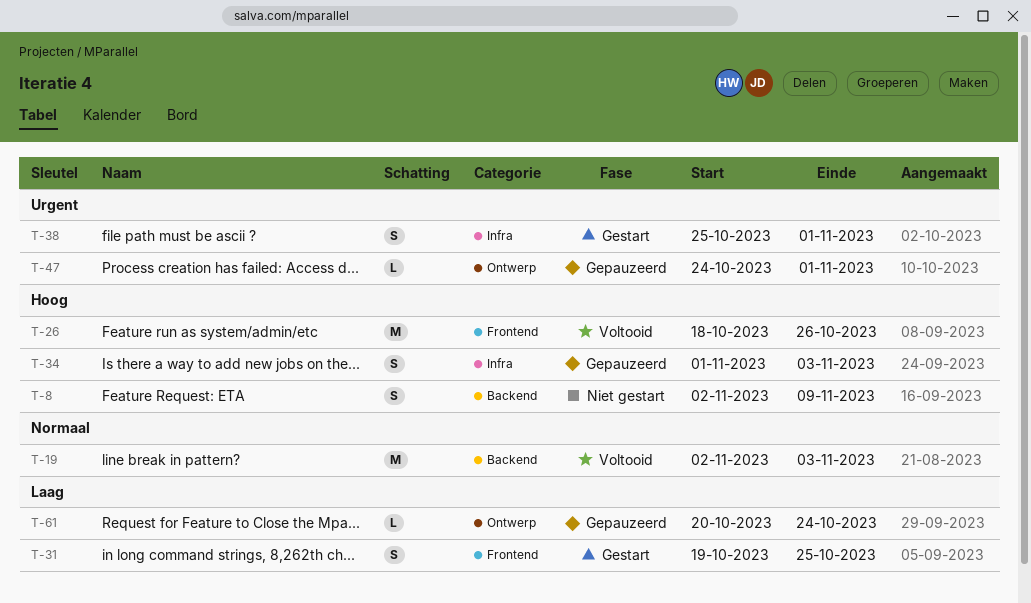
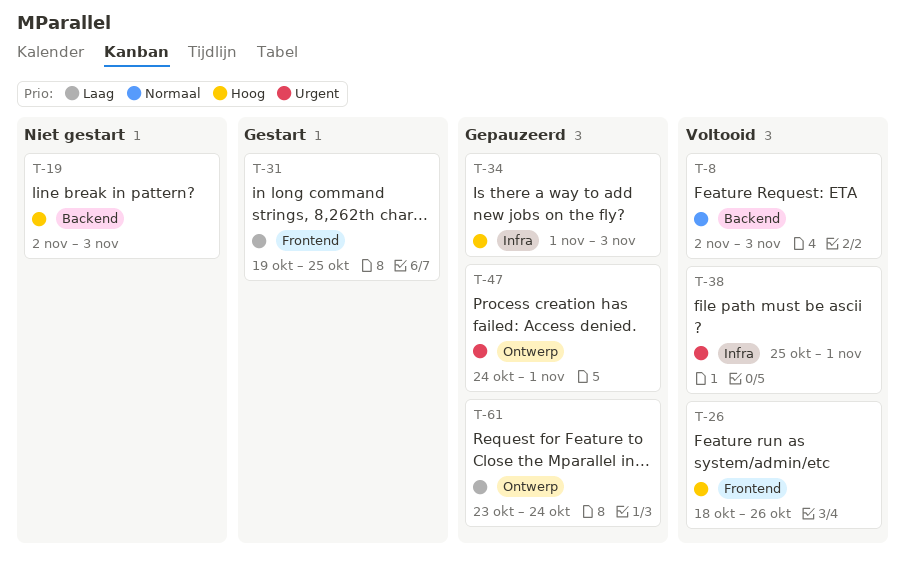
T-8, status: Niet gestart -> Voltooid
T-8, priority: Hoog -> Normaal
T-8, due: Nov 9 -> Nov 3
T-19, status: Voltooid -> Niet gestart
T-19, priority: Normaal -> Hoog
T-38, status: Gestart -> Voltooid
T-61, start: Oct 20 -> Oct 23

